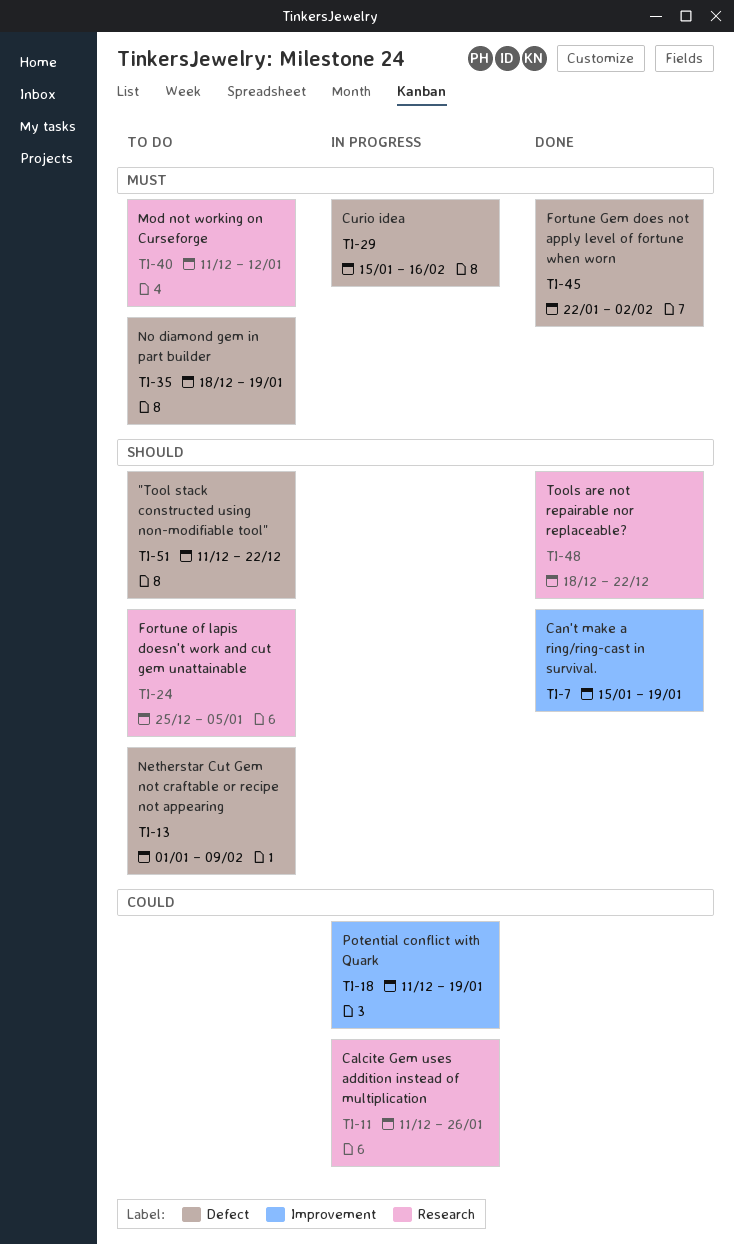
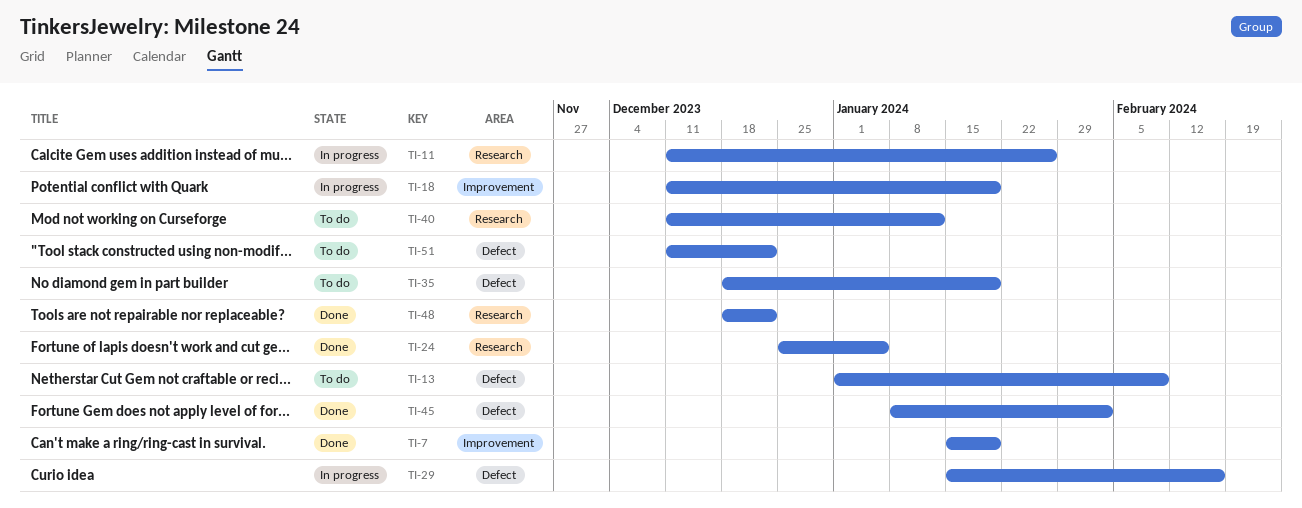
TI-24, status: To do -> Done
TI-45, start: Jan 22 -> Jan 8

